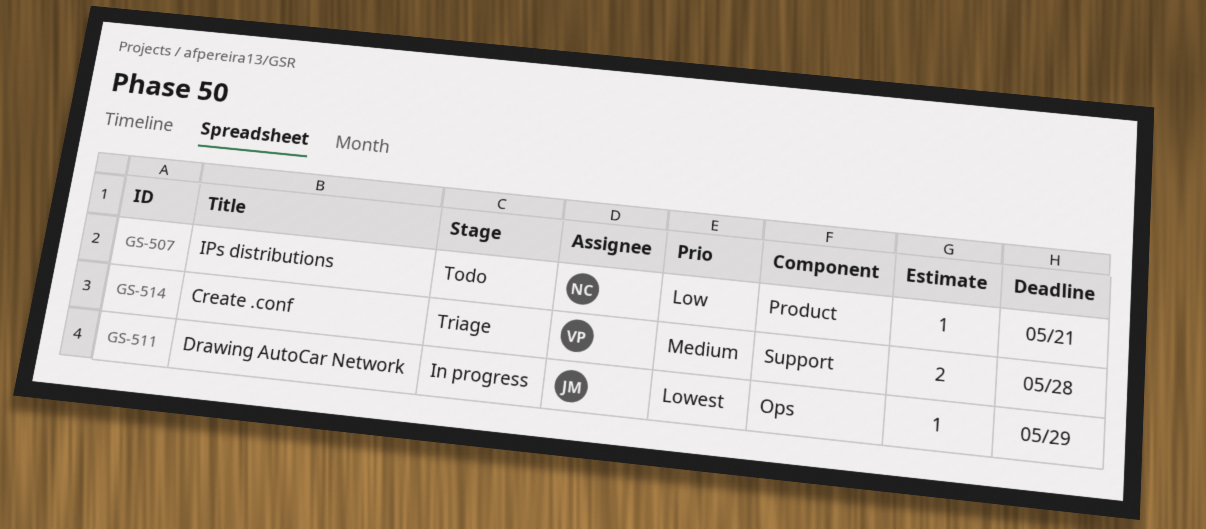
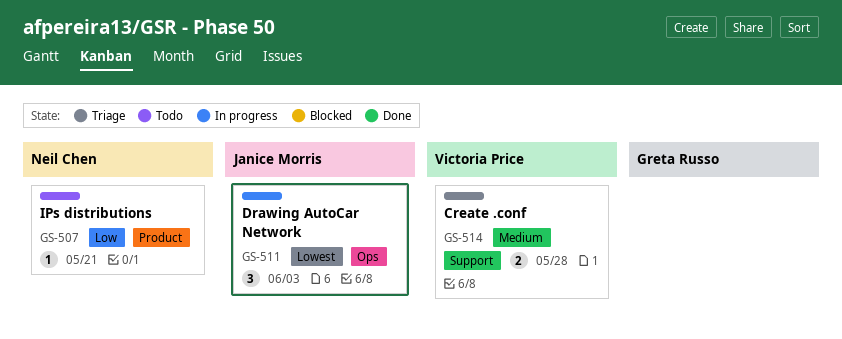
GS-511, estimate: 1 -> 3
GS-511, due: May 29 -> Jun 3

